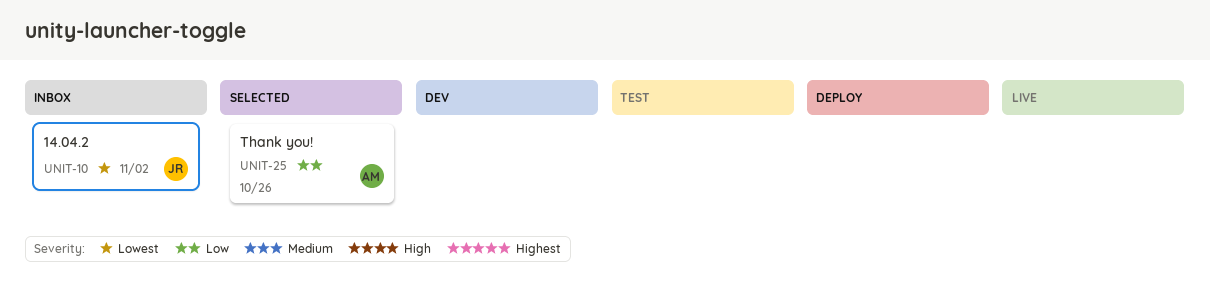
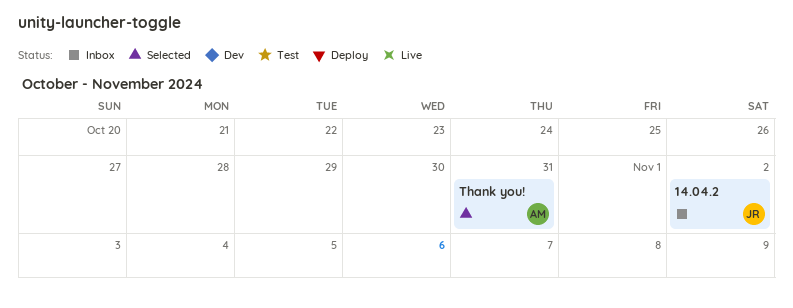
Thank you!, due: Oct 26 -> Oct 31

